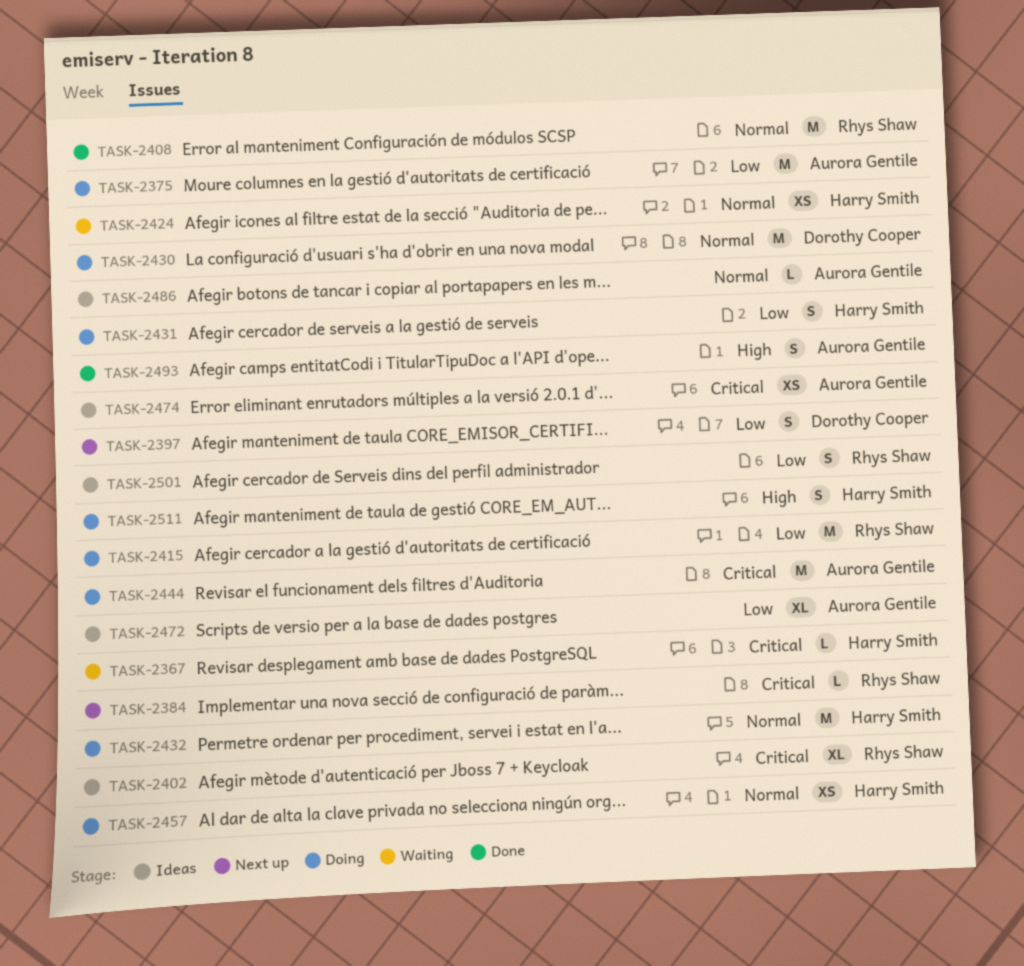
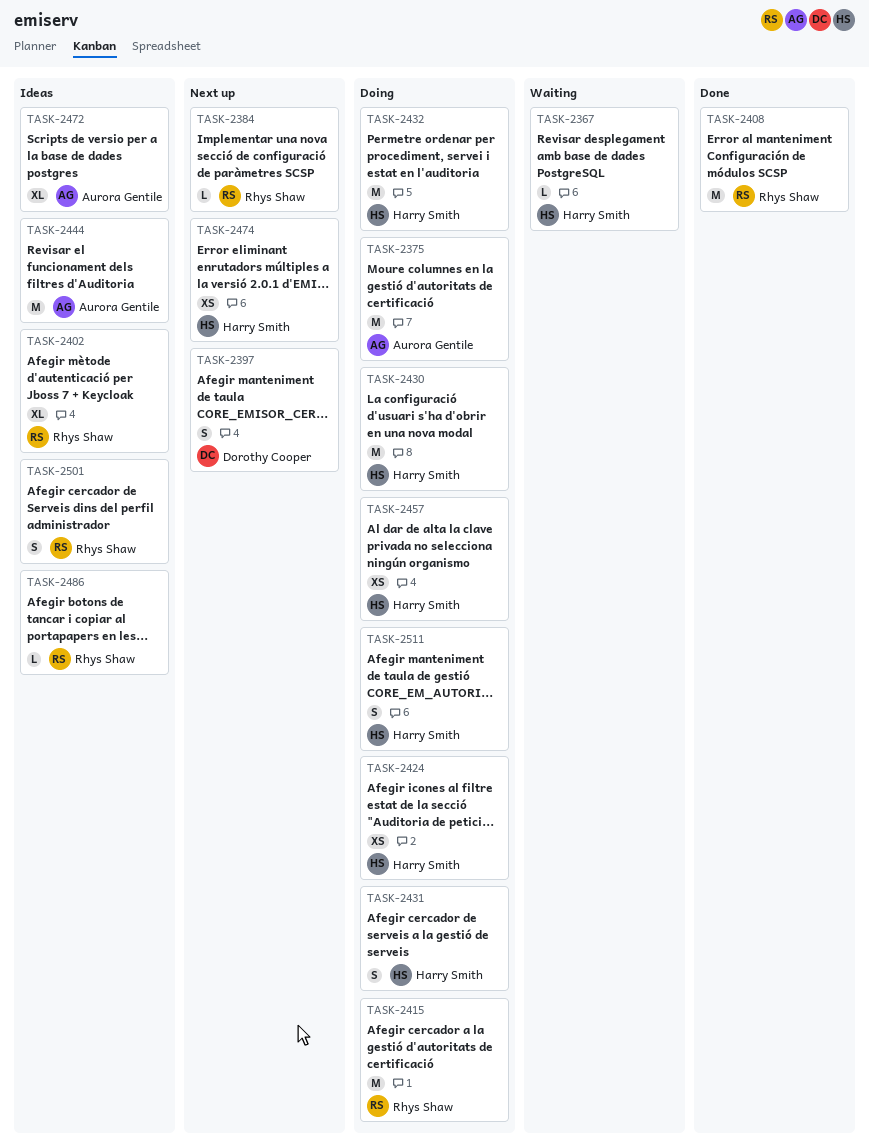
TASK-2424, status: Waiting -> Doing
TASK-2430, owner: Dorothy Cooper -> Harry Smith
TASK-2444, status: Doing -> Ideas
TASK-2474, status: Ideas -> Next up
TASK-2474, owner: Aurora Gentile -> Harry Smith
TASK-2486, owner: Aurora Gentile -> Rhys Shaw
TASK-2493: present -> none

